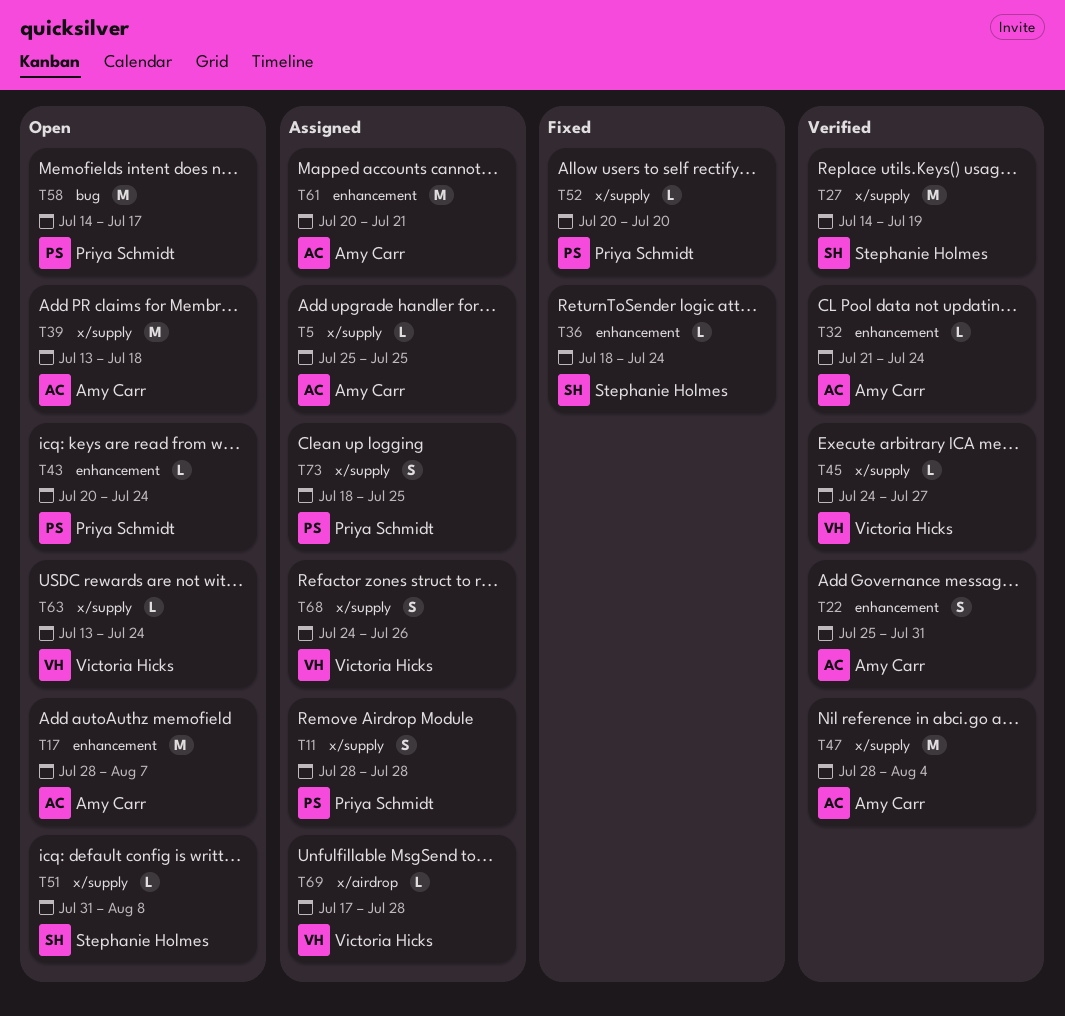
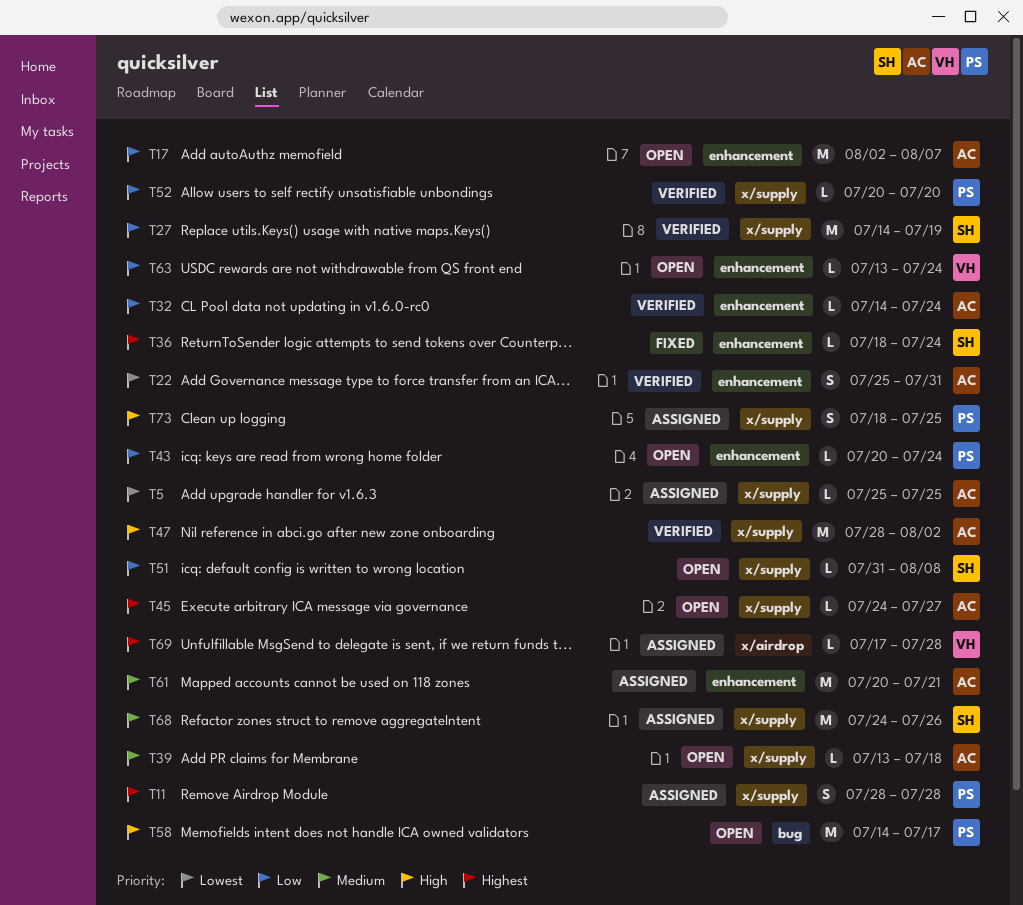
T17, start: Jul 28 -> Aug 2
T32, start: Jul 21 -> Jul 14
T39, estimate: M -> L
T45, status: Verified -> Open
T45, owner: Victoria Hicks -> Amy Carr
T47, due: Aug 4 -> Aug 2
T52, status: Fixed -> Verified
T63, label: x/supply -> enhancement
T68, owner: Victoria Hicks -> Stephanie Holmes
T68, estimate: S -> M

